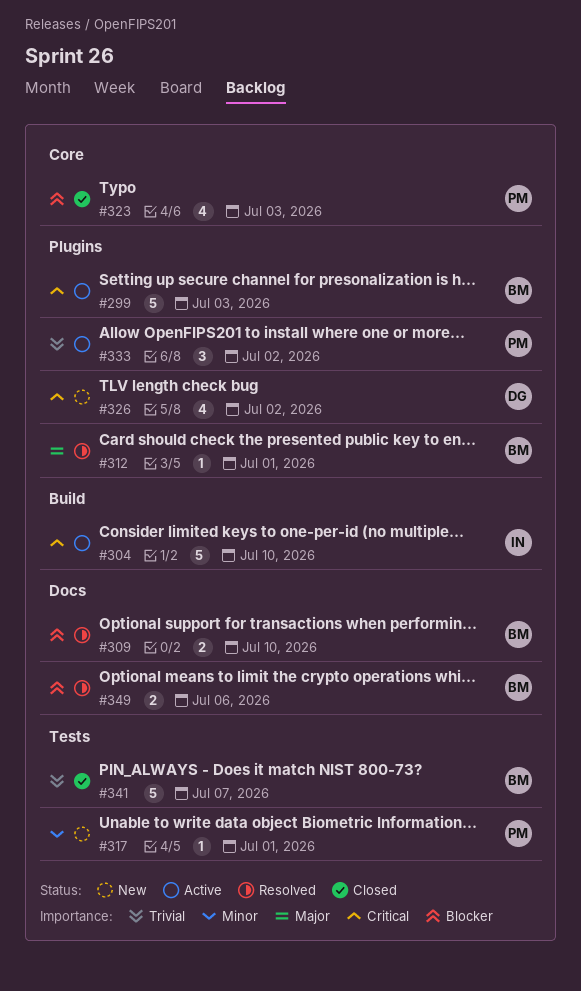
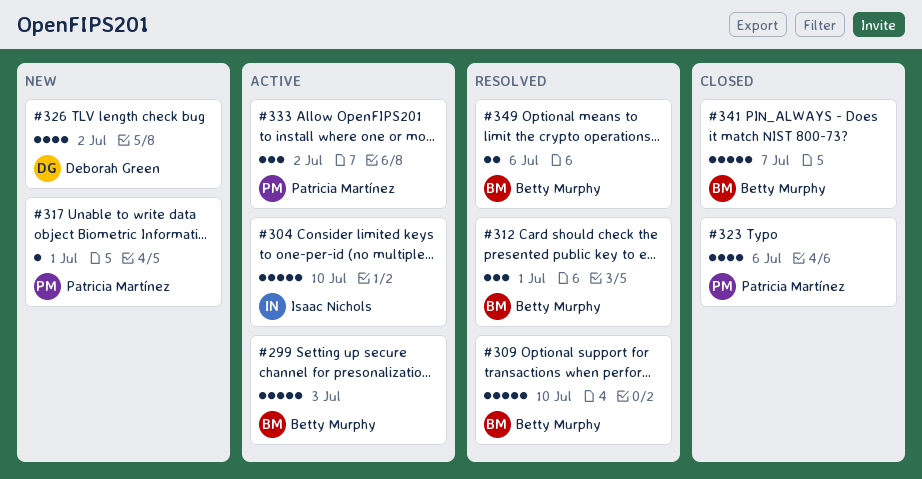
#309, estimate: 2 -> 5
#312, estimate: 1 -> 3
#323, due: Jul 3 -> Jul 6

